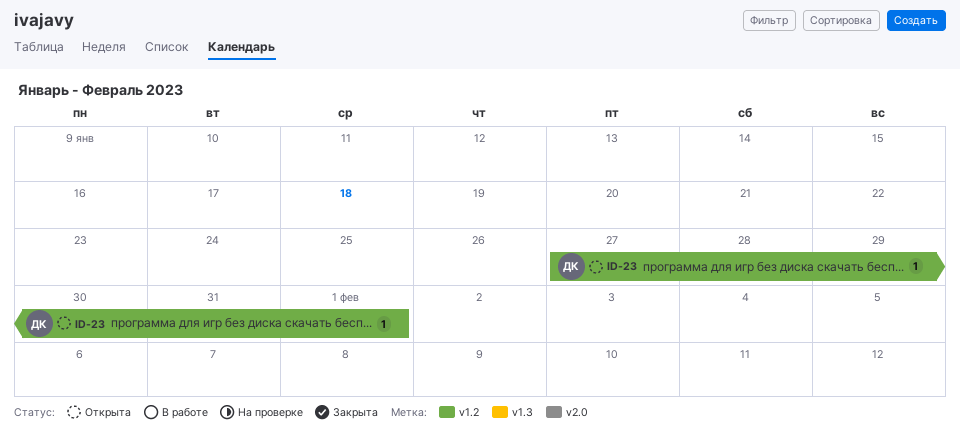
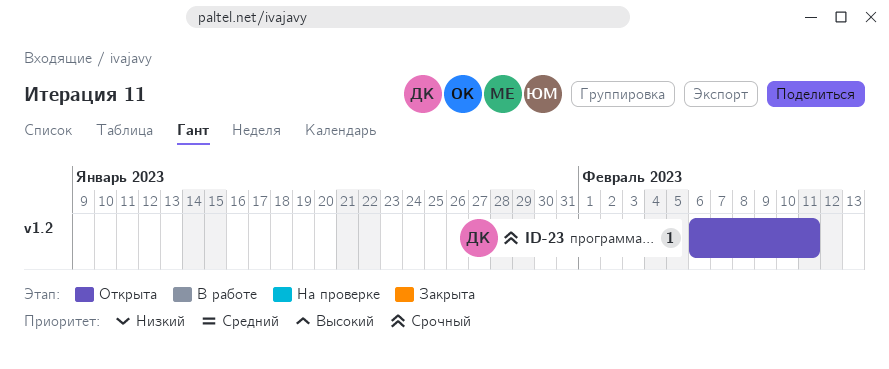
ID-23, start: Jan 27 -> Feb 6
ID-23, due: Feb 1 -> Feb 11

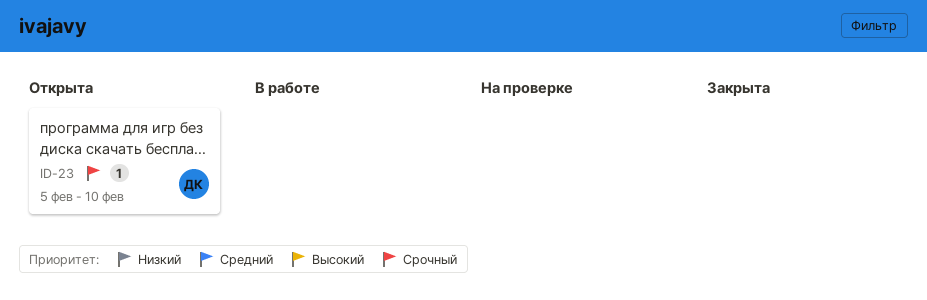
ID-23, start: Feb 6 -> Feb 5
ID-23, due: Feb 11 -> Feb 10

